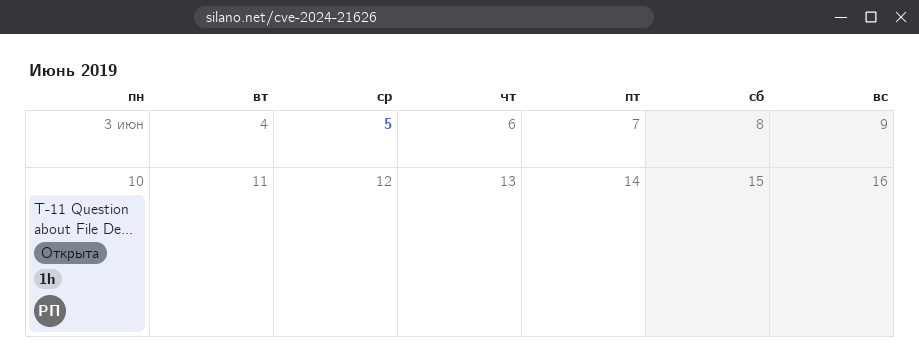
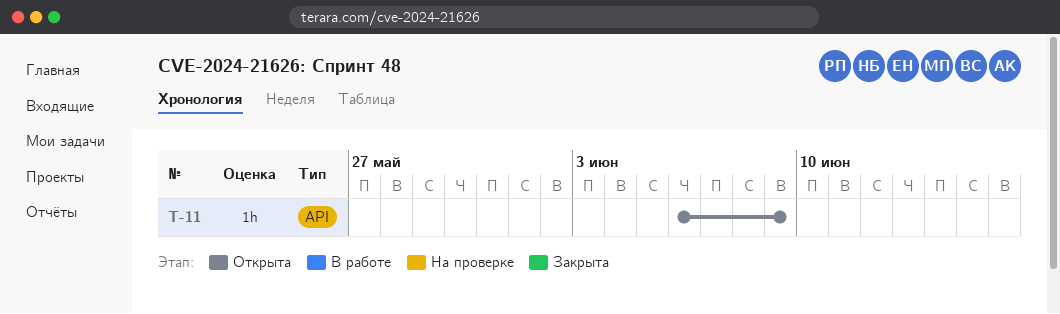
T-11, due: Jun 10 -> Jun 9

